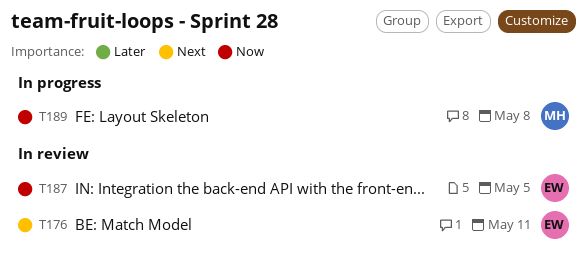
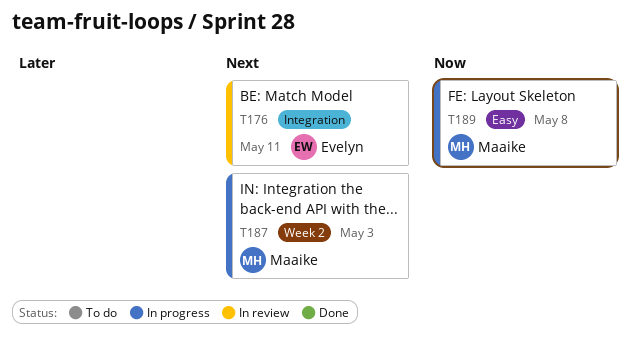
T187, status: In review -> In progress
T187, owner: Evelyn -> Maaike
T187, priority: Now -> Next
T187, due: May 5 -> May 3

